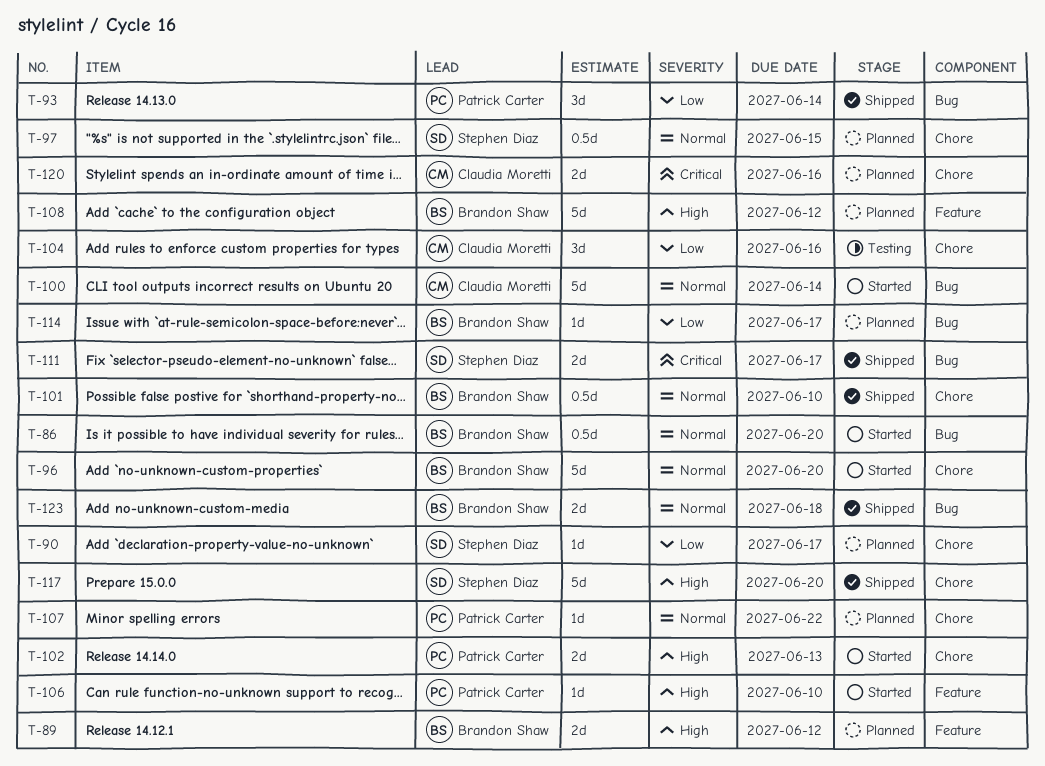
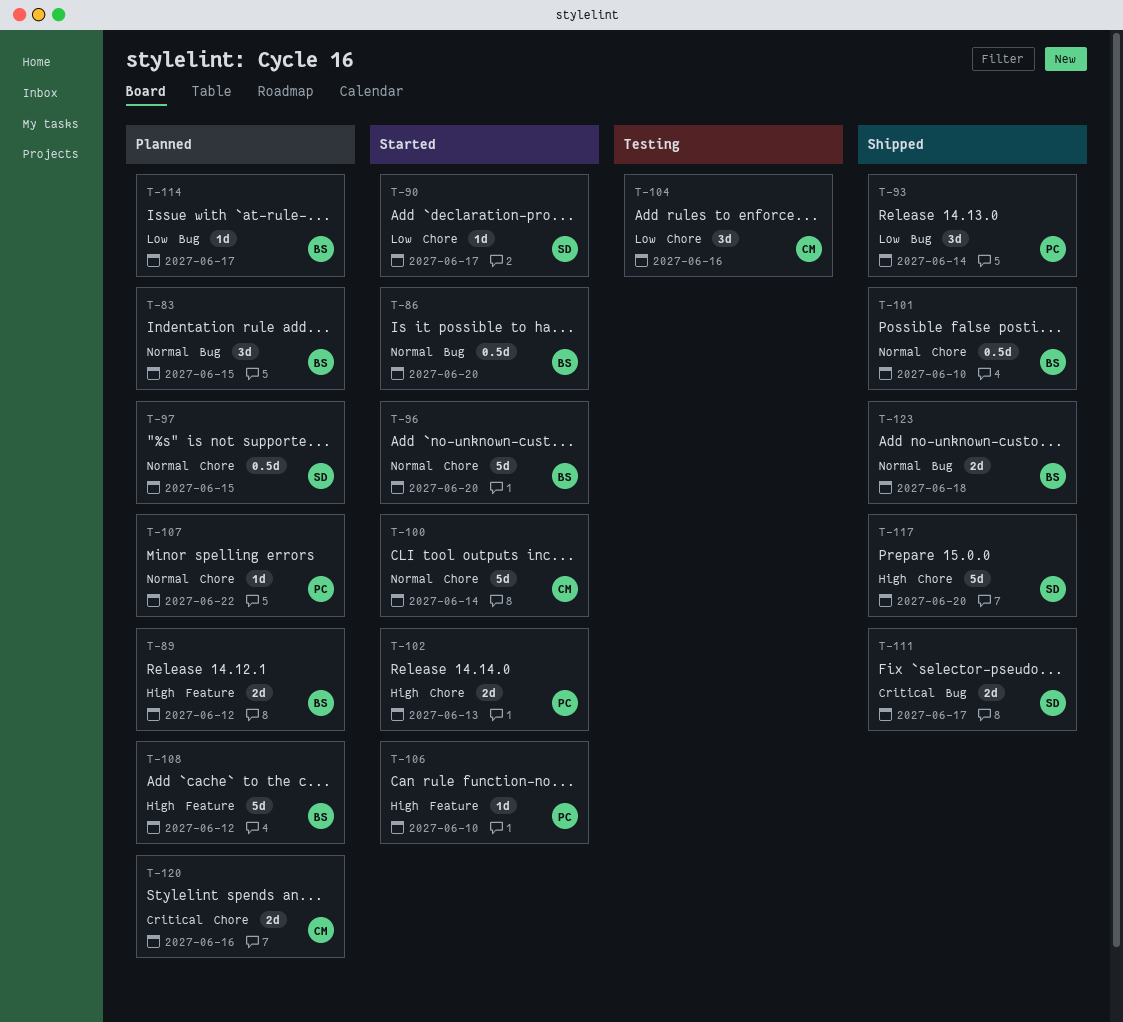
T-83: none -> present
T-90, status: Planned -> Started
T-100, label: Bug -> Chore

